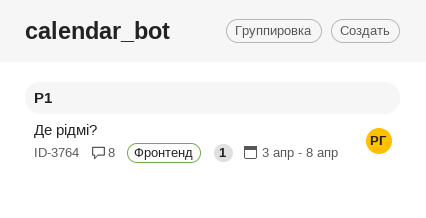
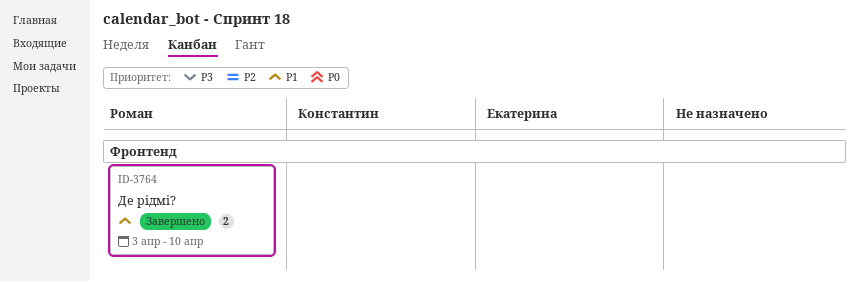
ID-3764, estimate: 1 -> 2
ID-3764, due: Apr 8 -> Apr 10

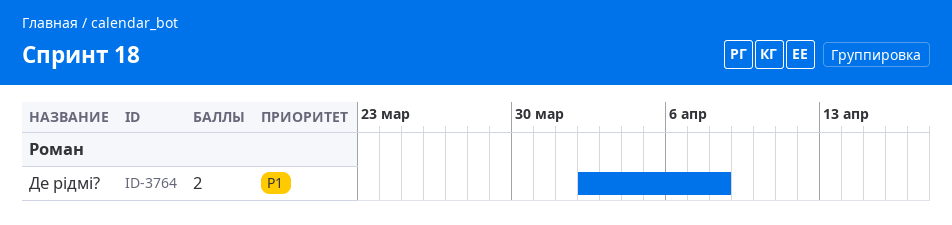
ID-3764, start: Apr 3 -> Apr 2
ID-3764, due: Apr 10 -> Apr 8

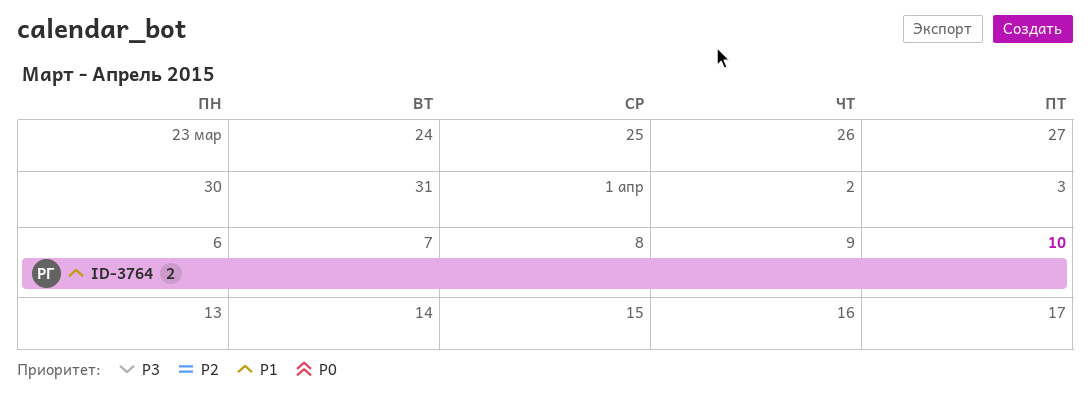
ID-3764, start: Apr 2 -> Apr 6
ID-3764, due: Apr 8 -> Apr 10

